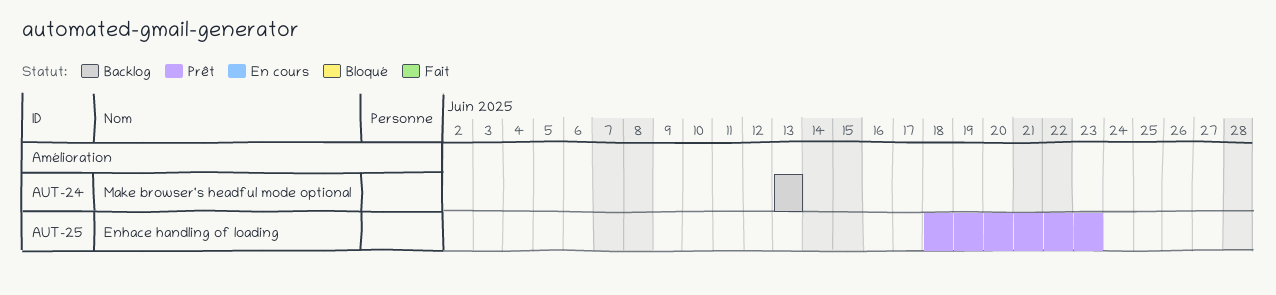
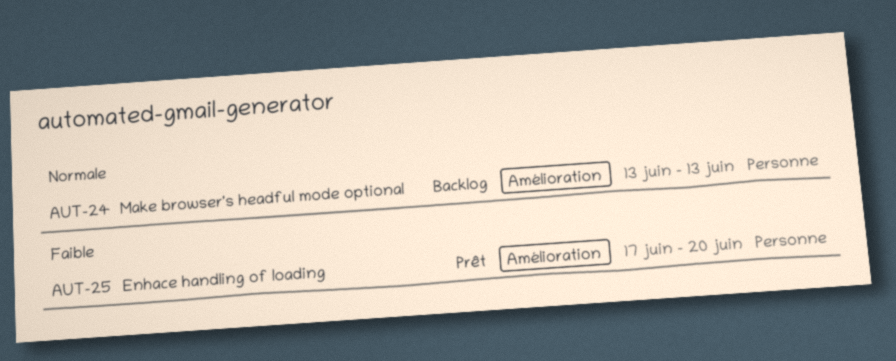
AUT-25, start: Jun 18 -> Jun 17
AUT-25, due: Jun 23 -> Jun 20

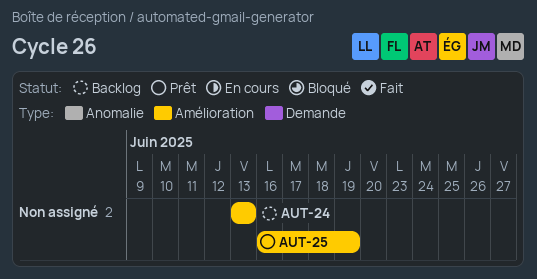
AUT-25, start: Jun 17 -> Jun 16
AUT-25, due: Jun 20 -> Jun 19

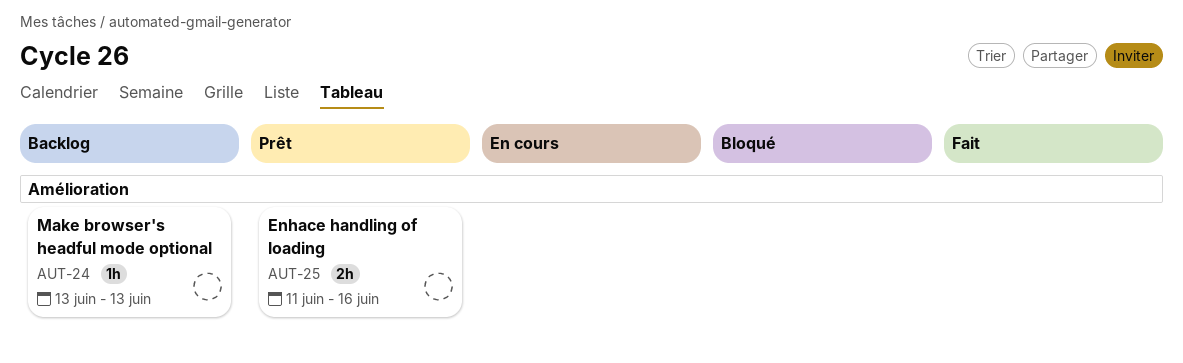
AUT-25, start: Jun 16 -> Jun 11
AUT-25, due: Jun 19 -> Jun 16

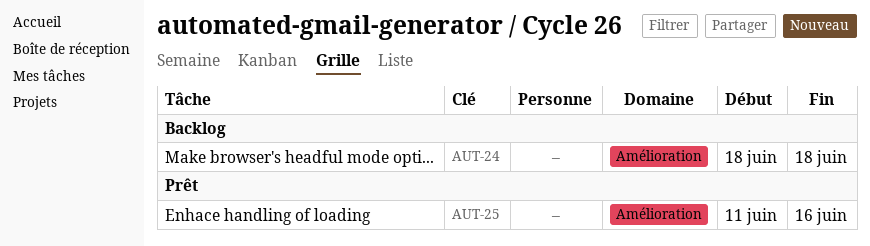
AUT-24, start: Jun 13 -> Jun 18
AUT-24, due: Jun 13 -> Jun 18

